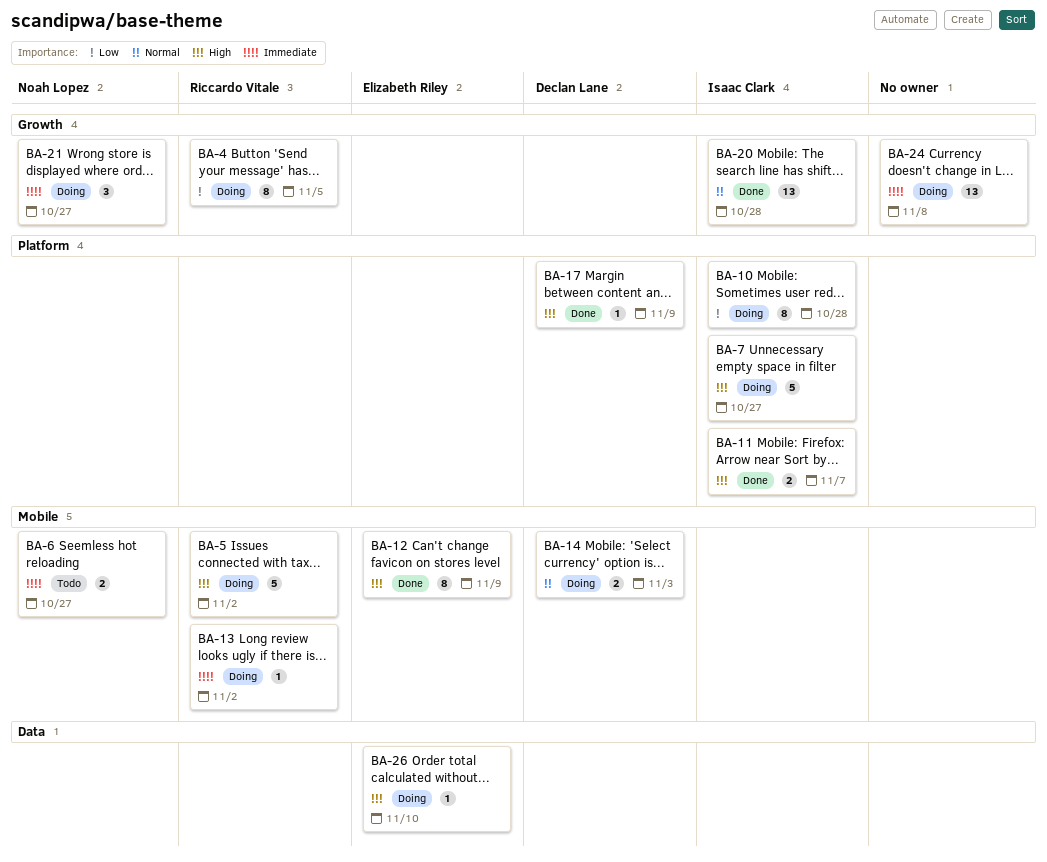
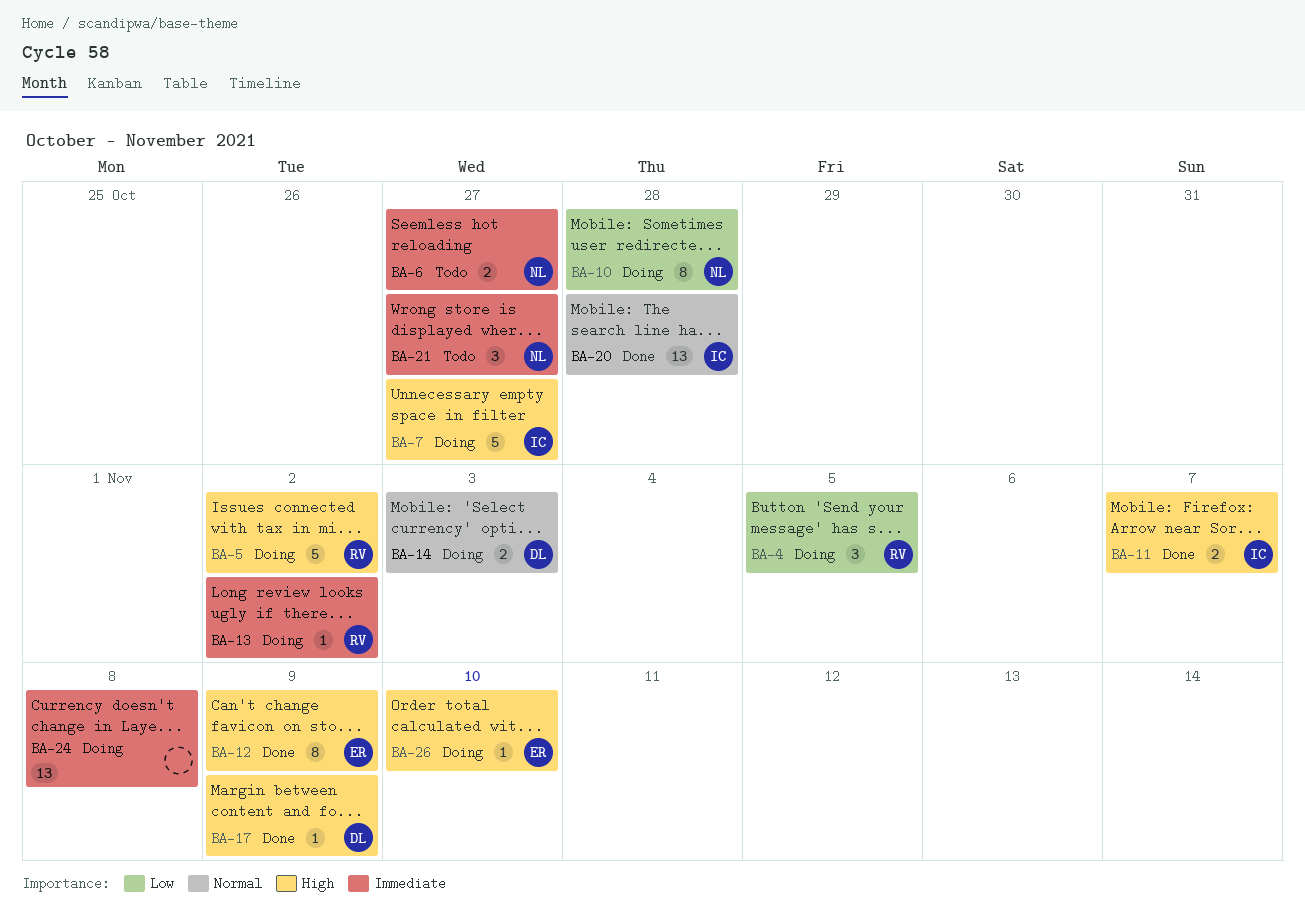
BA-4, estimate: 8 -> 3
BA-10, owner: Isaac Clark -> Noah Lopez
BA-21, status: Doing -> Todo

